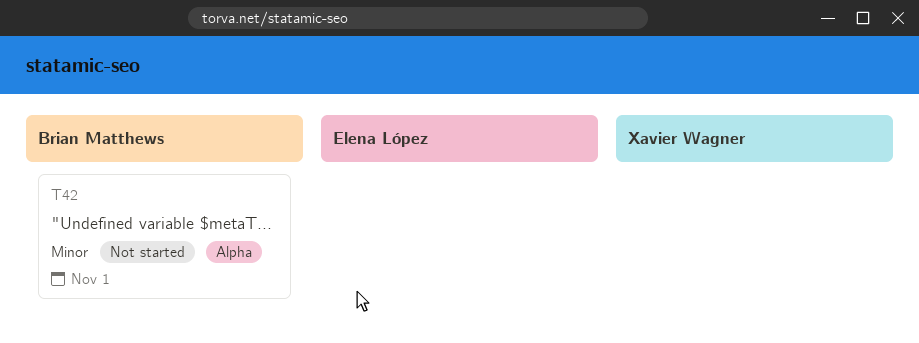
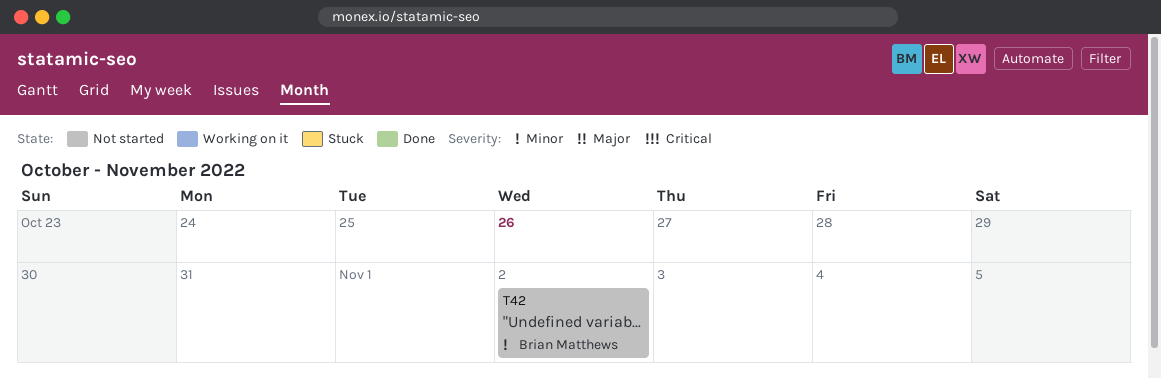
T42, due: Nov 1 -> Nov 2

